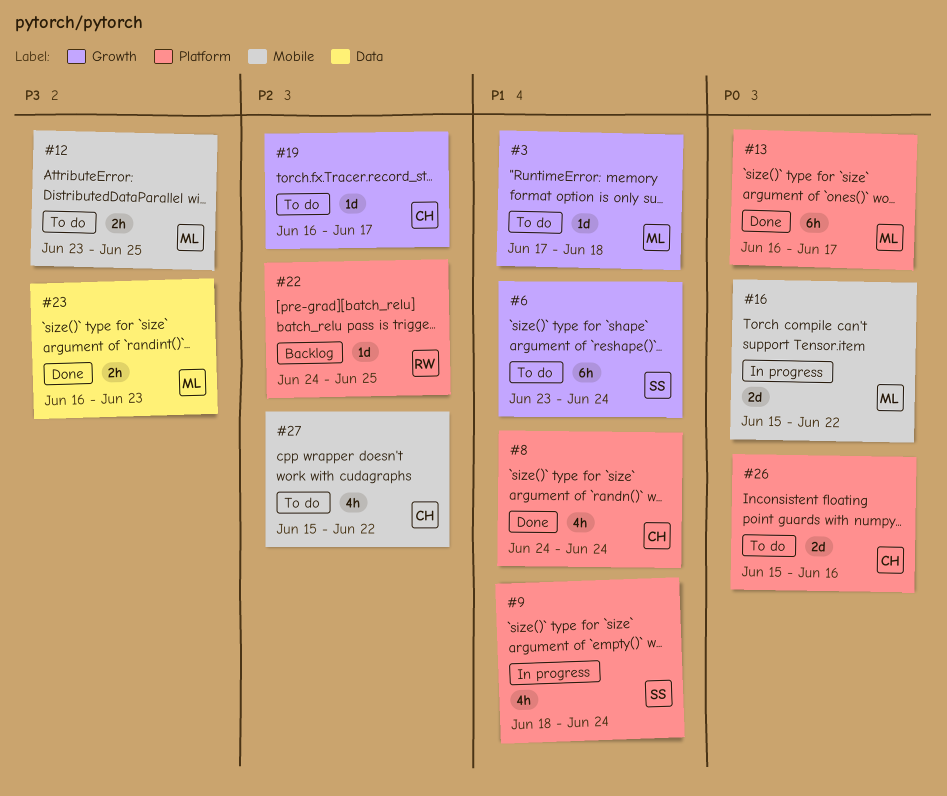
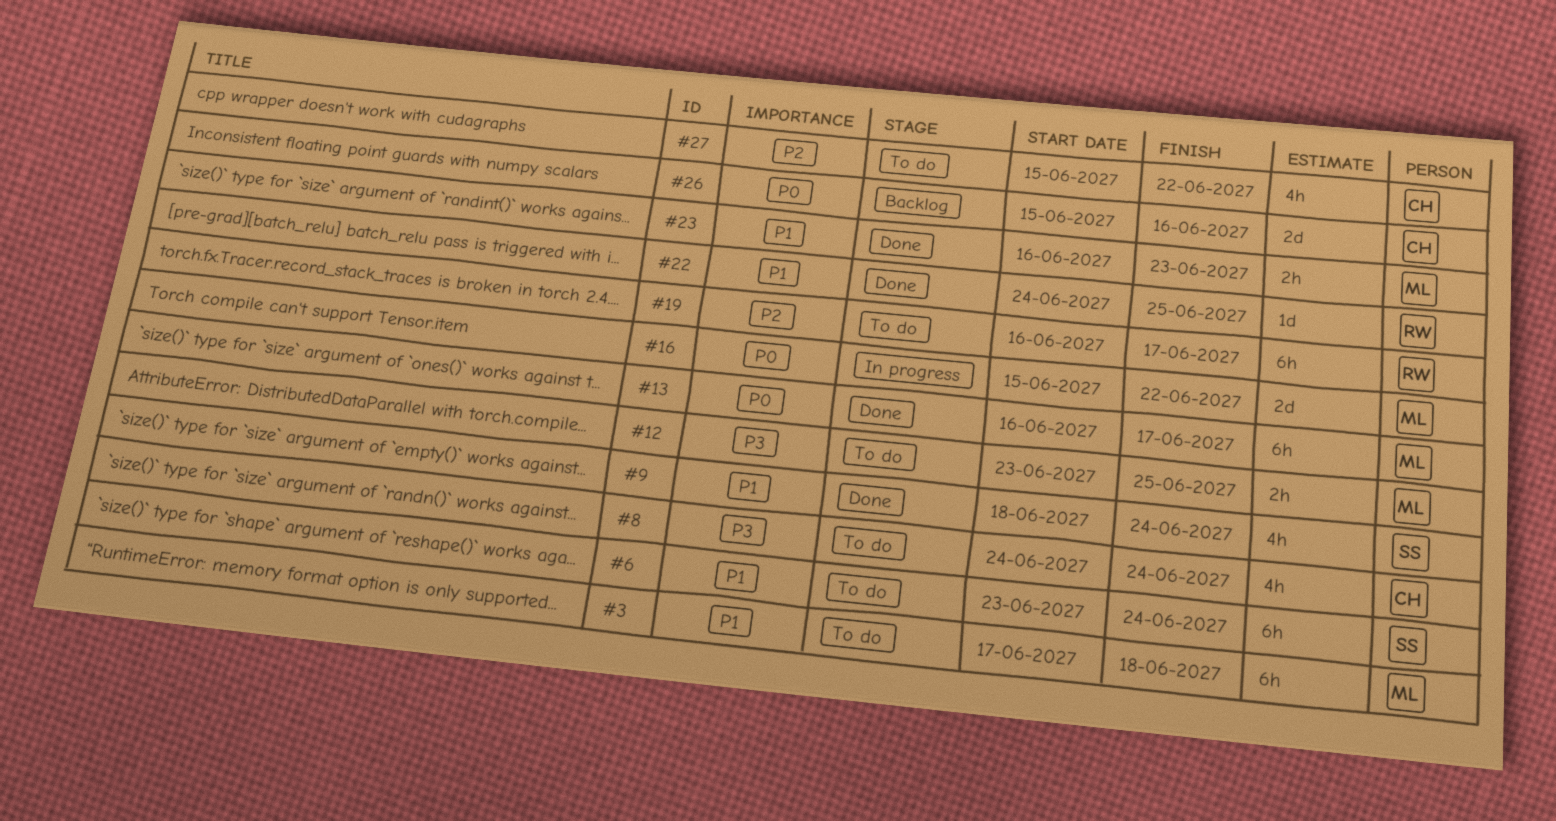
#3, estimate: 1d -> 6h
#8, status: Done -> To do
#8, priority: P1 -> P3
#9, status: In progress -> Done
#19, owner: CH -> RW
#19, estimate: 1d -> 6h
#22, status: Backlog -> Done
#22, priority: P2 -> P1
#23, priority: P3 -> P1
#26, status: To do -> Backlog

